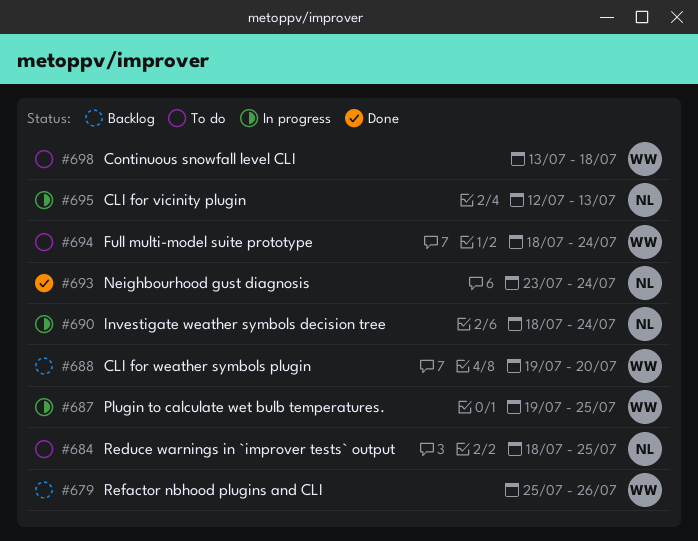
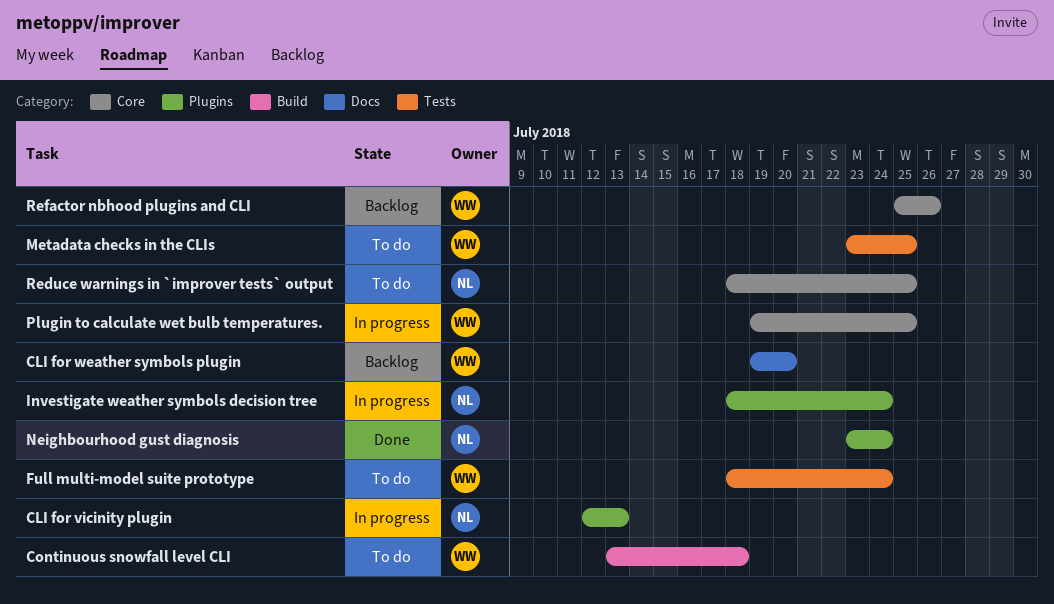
Metadata checks in the CLIs: none -> present

